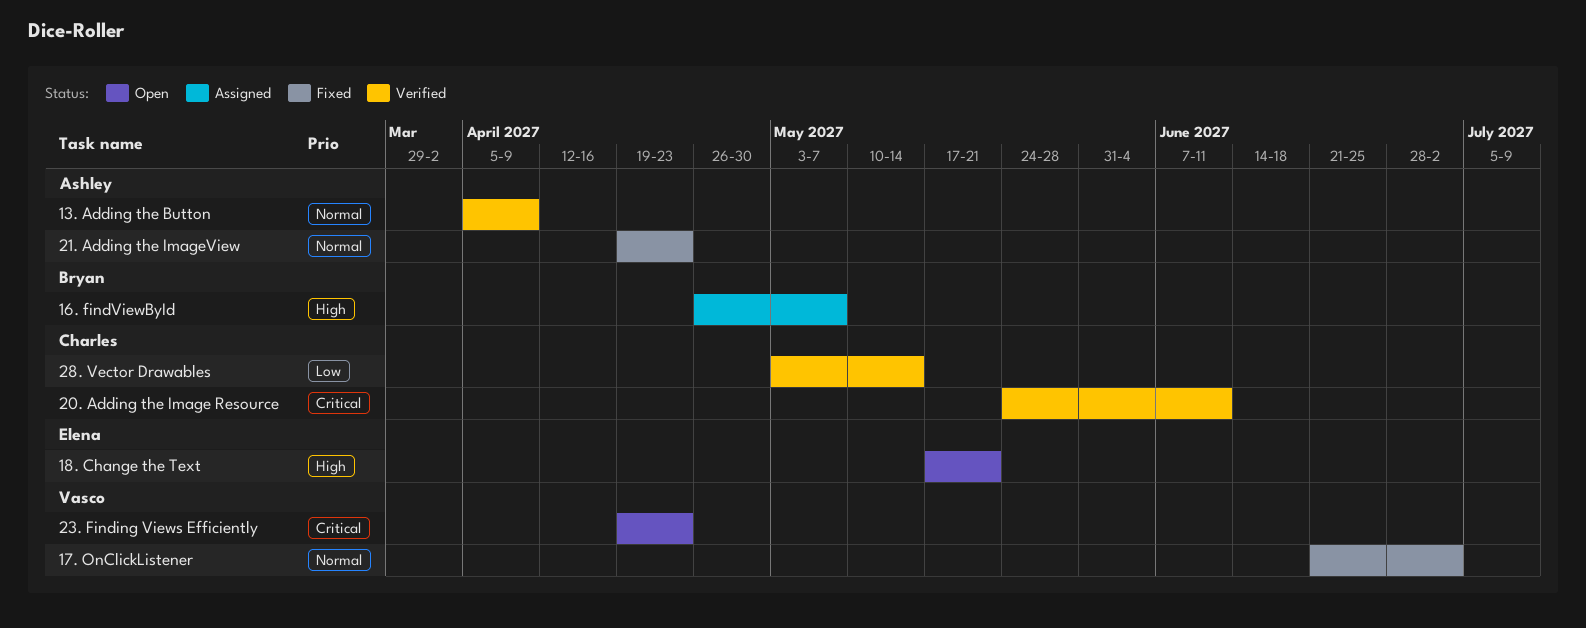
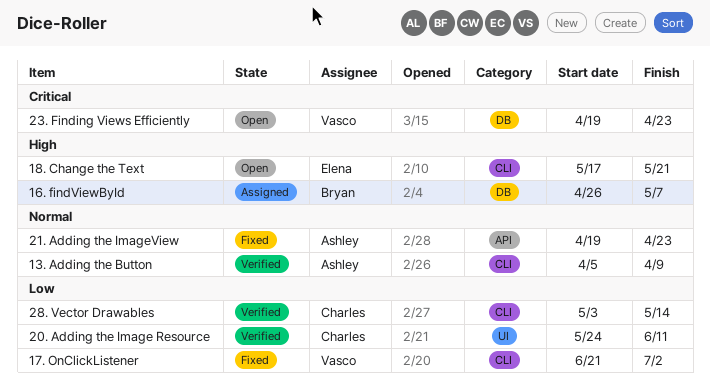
17. OnClickListener, priority: Normal -> Low
20. Adding the Image Resource, priority: Critical -> Low

